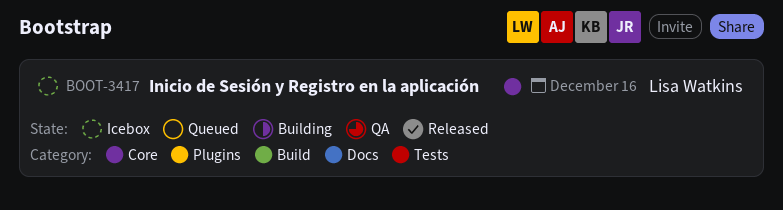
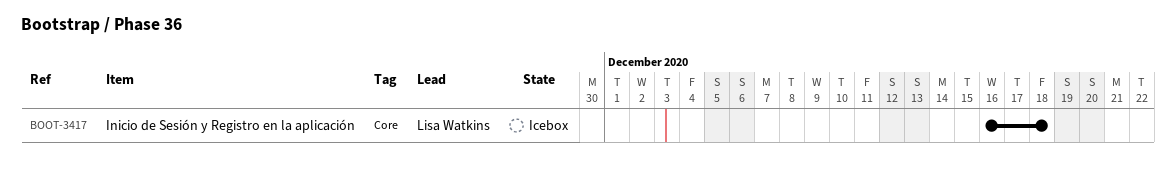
BOOT-3417, due: Dec 16 -> Dec 18

